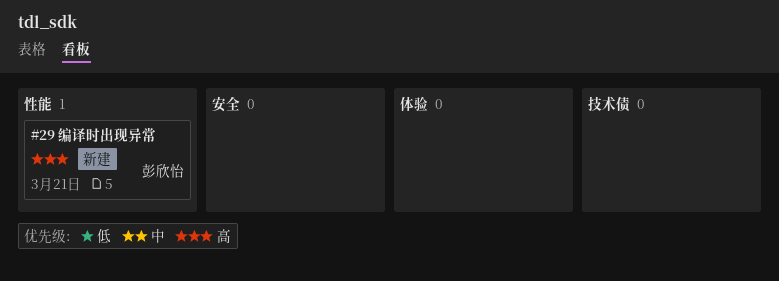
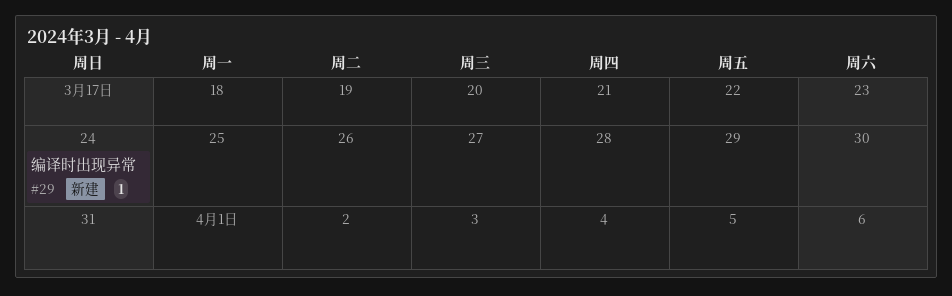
#29, due: Mar 21 -> Mar 24

